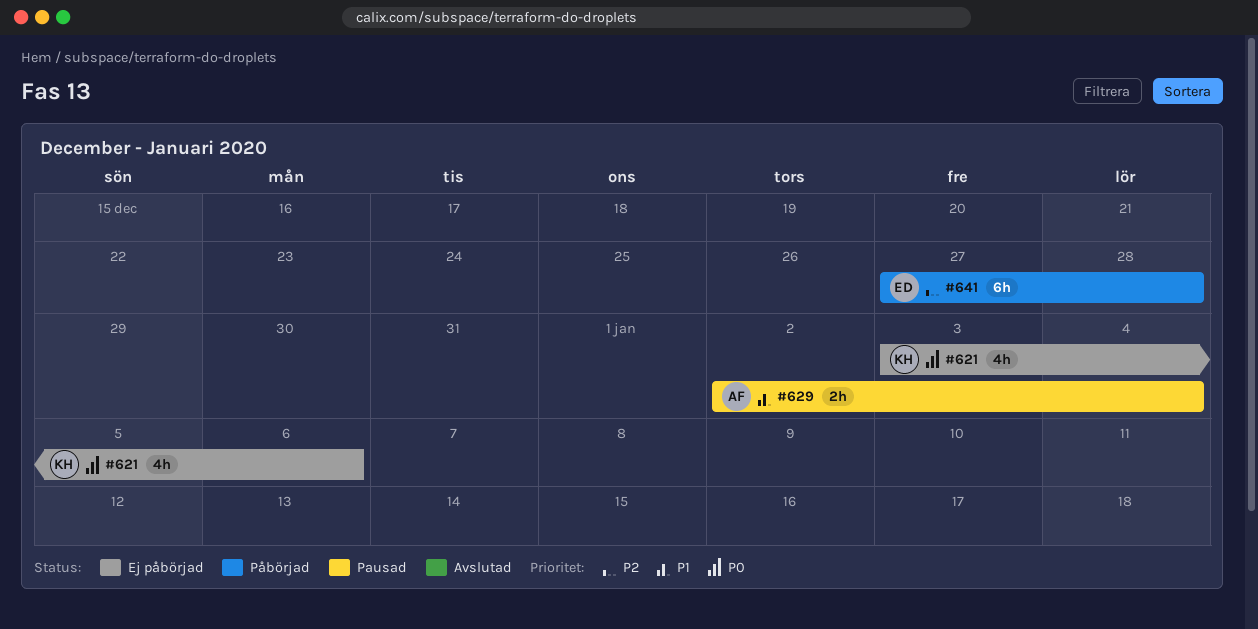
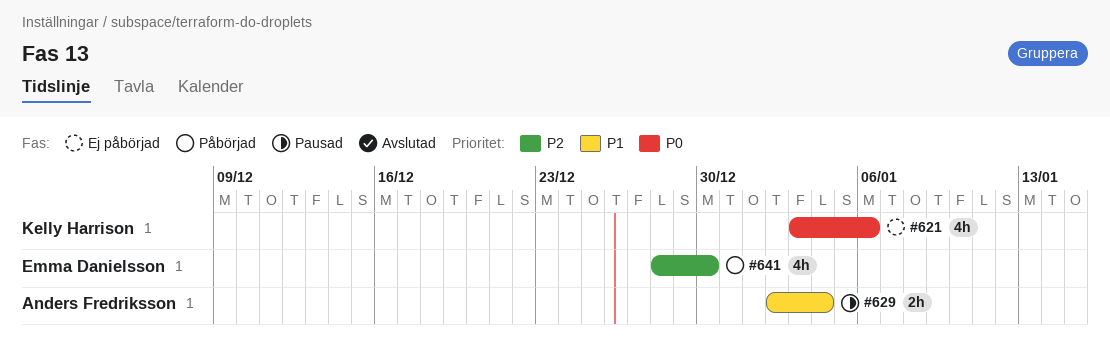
#641, estimate: 6h -> 4h
#641, start: Dec 27 -> Dec 28
#641, due: Dec 28 -> Dec 30

